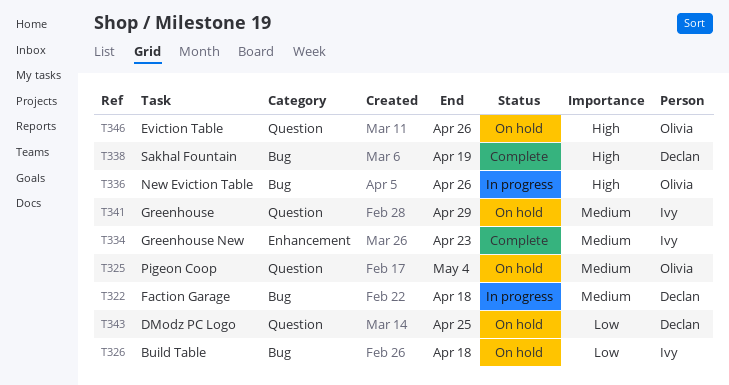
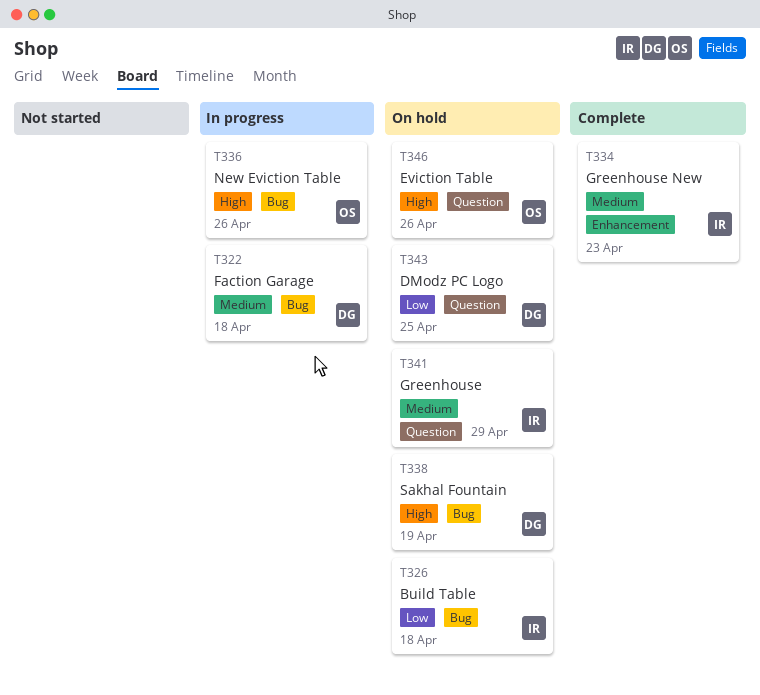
T325: present -> none
T338, status: Complete -> On hold

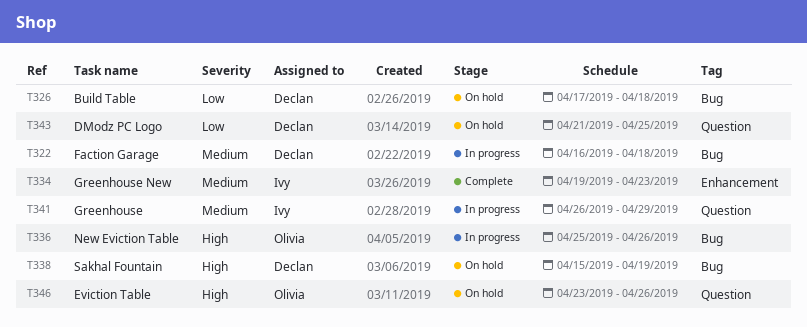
T326, owner: Ivy -> Declan
T341, status: On hold -> In progress

